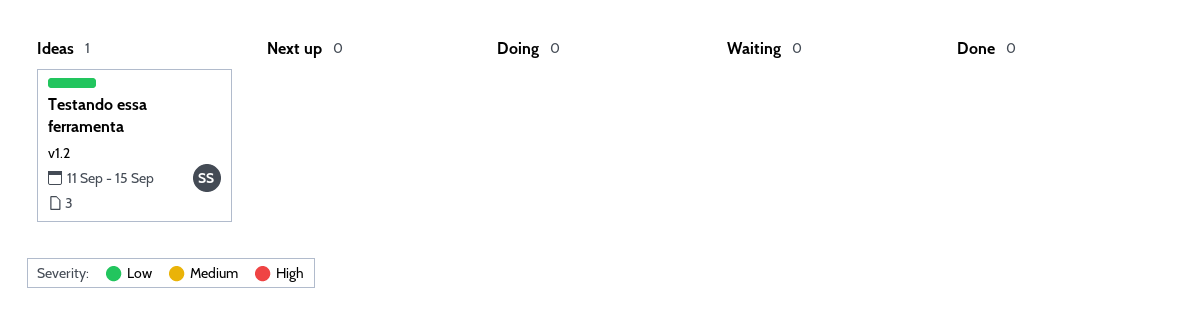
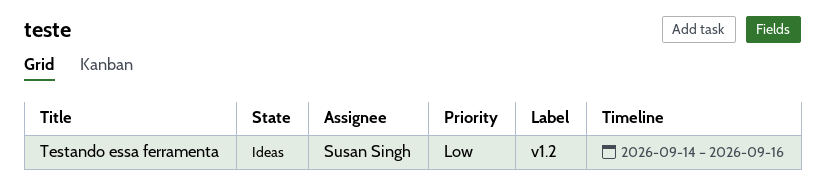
Testando essa ferramenta, start: Sep 11 -> Sep 14
Testando essa ferramenta, due: Sep 15 -> Sep 16

